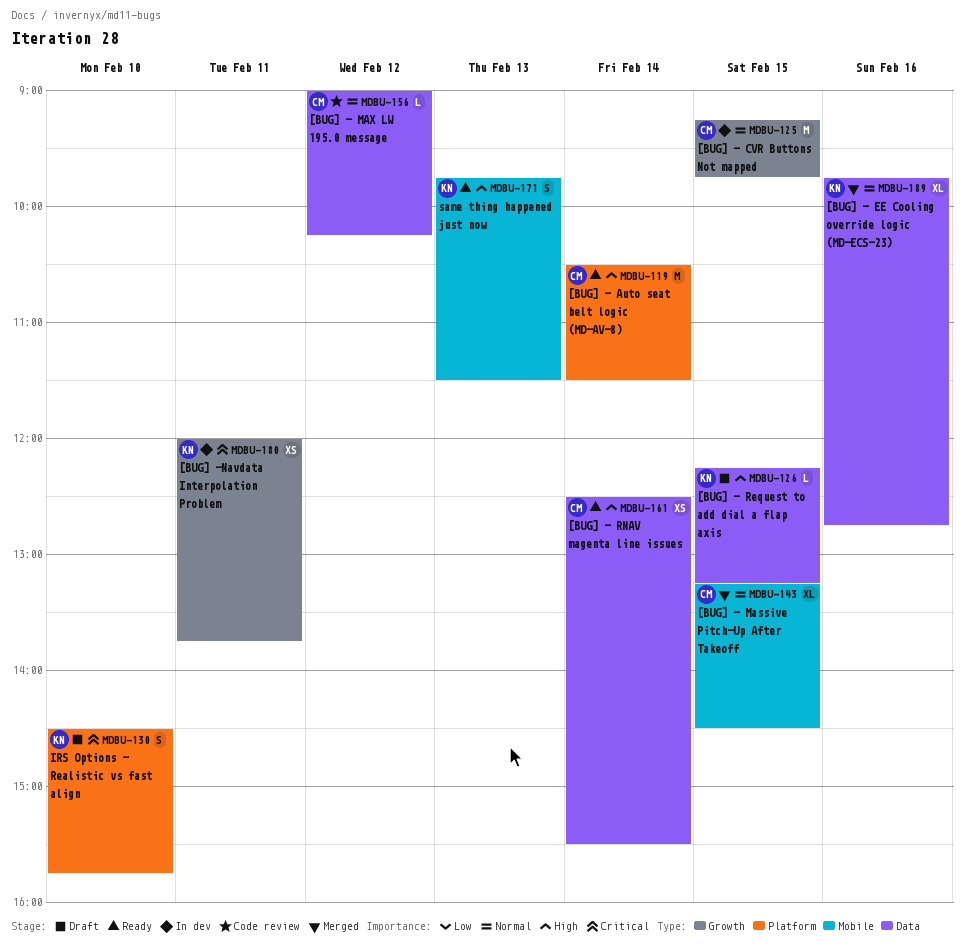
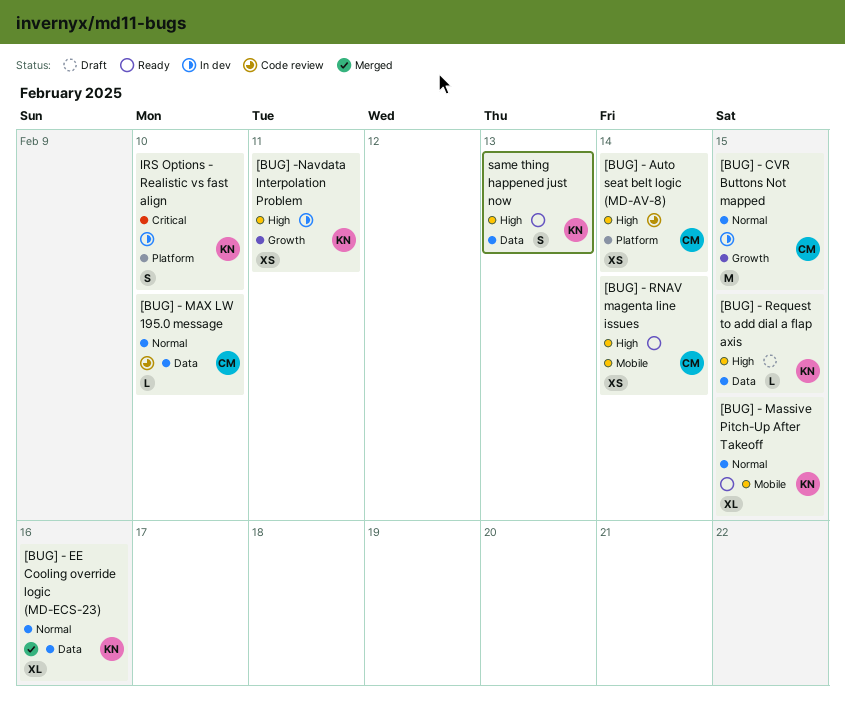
[BUG] - Auto seat belt logic (MD-AV-8), status: Ready -> Code review
[BUG] - Auto seat belt logic (MD-AV-8), estimate: M -> XS
[BUG] - Massive Pitch-Up After Takeoff, status: Merged -> Ready
[BUG] - Massive Pitch-Up After Takeoff, owner: CM -> KN
[BUG] - MAX LW 195.0 message, day: Feb 12 -> Feb 10
[BUG] - RNAV magenta line issues, label: Data -> Mobile
[BUG] -Navdata Interpolation Problem, priority: Critical -> High
IRS Options - Realistic vs fast align, status: Draft -> In dev
same thing happened just now, label: Mobile -> Data

